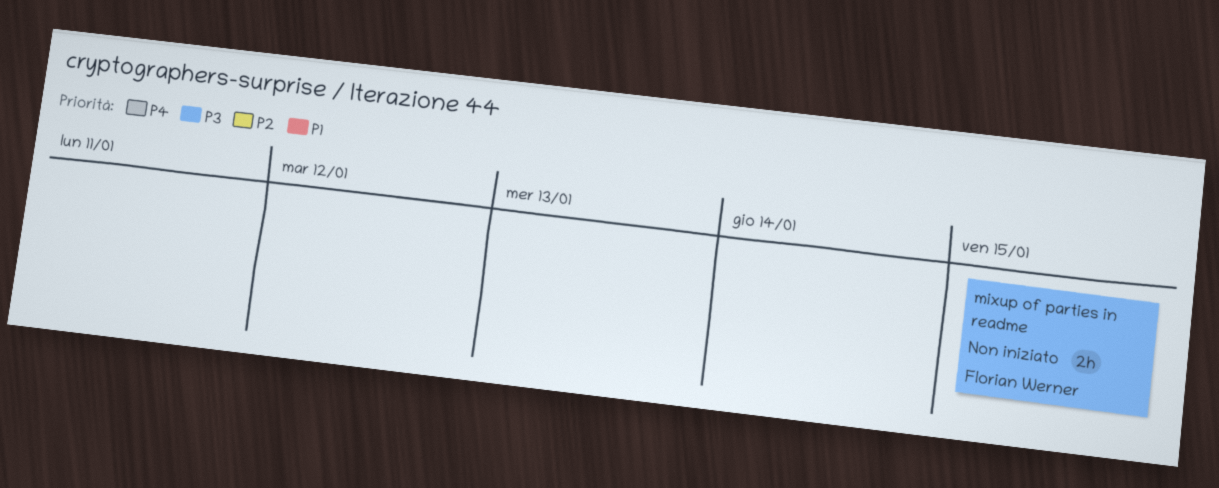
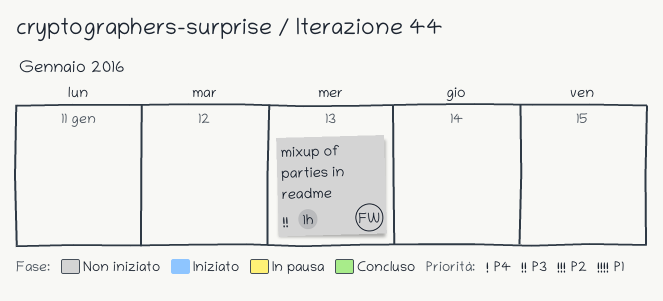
mixup of parties in readme, estimate: 2h -> 1h
mixup of parties in readme, due: Jan 15 -> Jan 13

